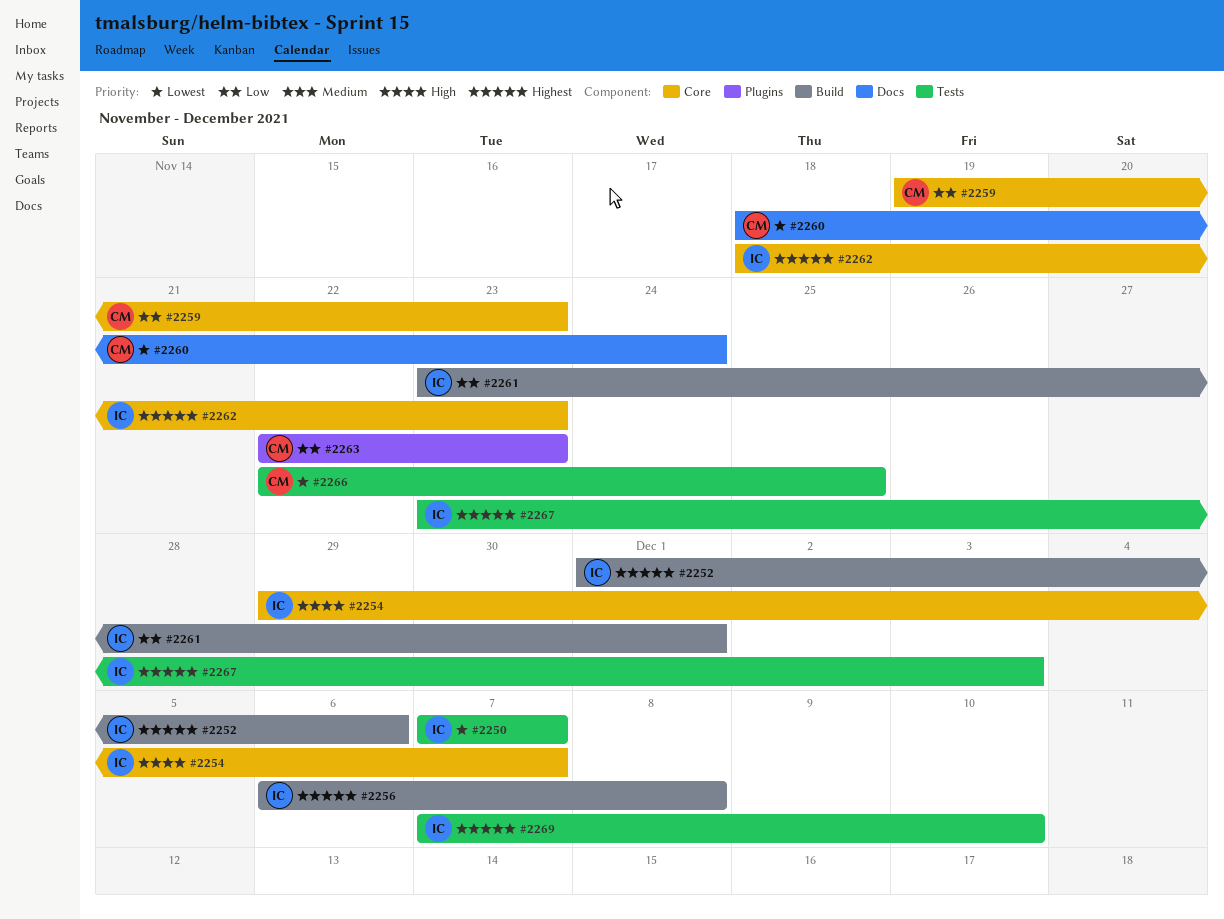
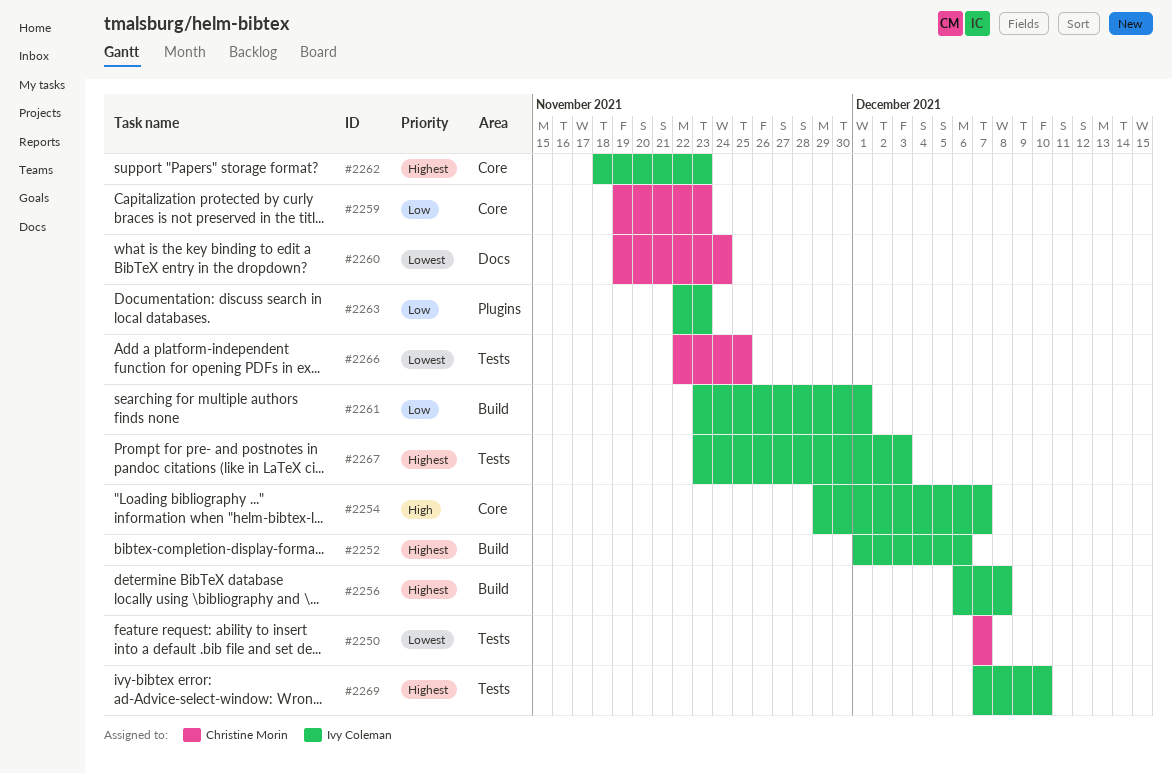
#2250, owner: Ivy Coleman -> Christine Morin
#2260, start: Nov 18 -> Nov 19
#2263, owner: Christine Morin -> Ivy Coleman

